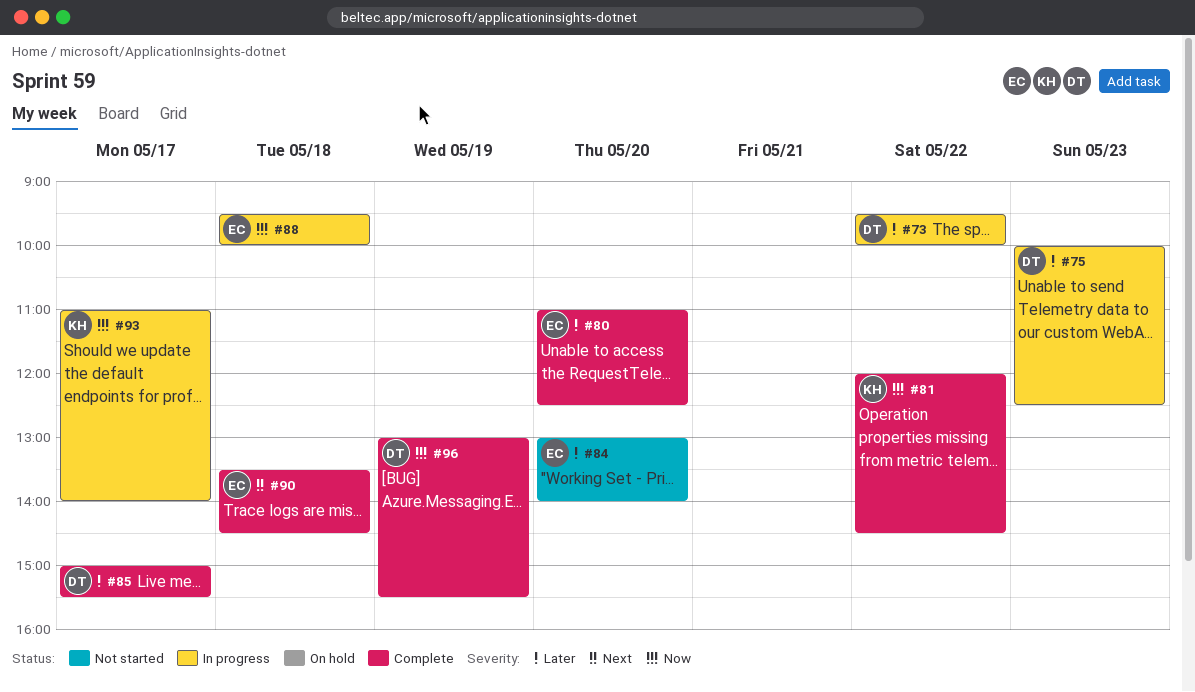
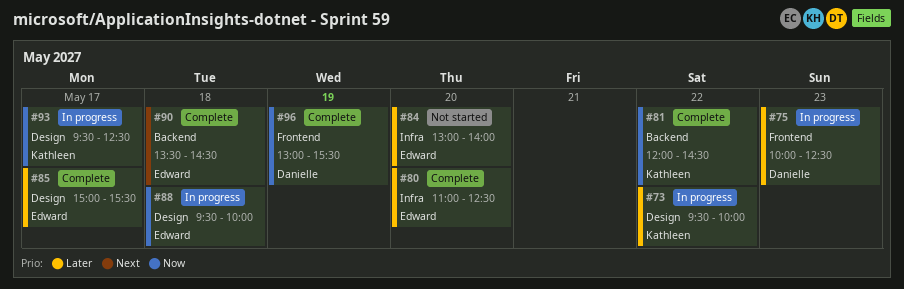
#73, owner: Danielle -> Kathleen
#85, owner: Danielle -> Edward
#93, begins: 11:00 -> 09:30
#93, ends: 14:00 -> 12:30

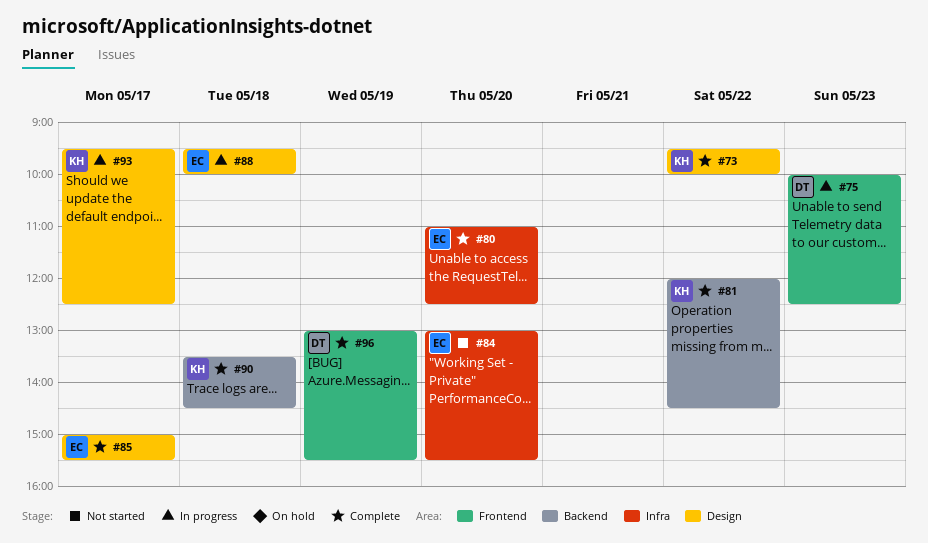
#73, status: In progress -> Complete
#84, ends: 14:00 -> 15:30
#90, owner: Edward -> Kathleen

